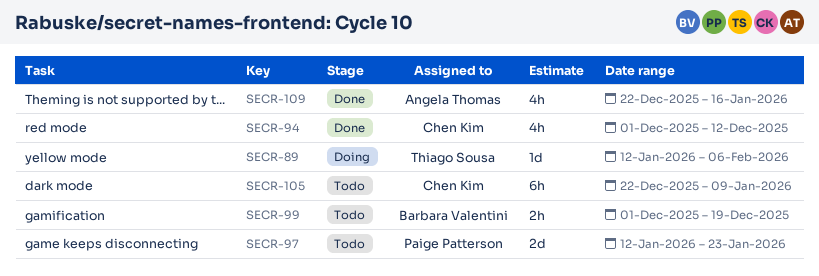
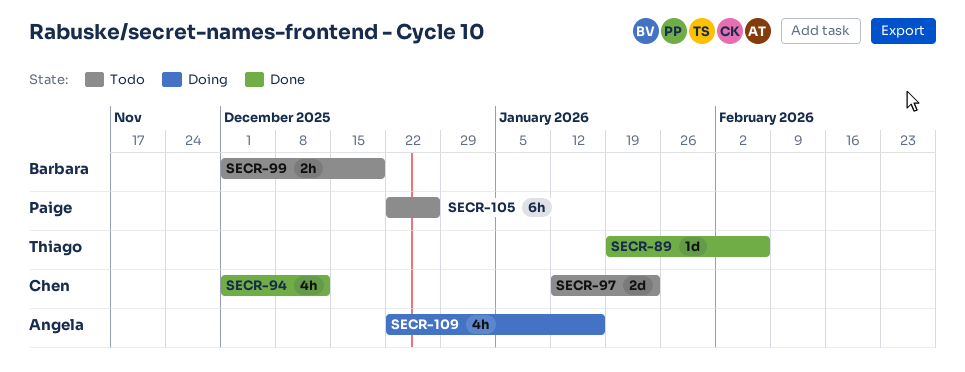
SECR-89, status: Doing -> Done
SECR-89, start: Jan 12 -> Jan 19
SECR-97, owner: Paige Patterson -> Chen Kim
SECR-105, owner: Chen Kim -> Paige Patterson
SECR-105, due: Jan 9 -> Dec 26
SECR-109, status: Done -> Doing

